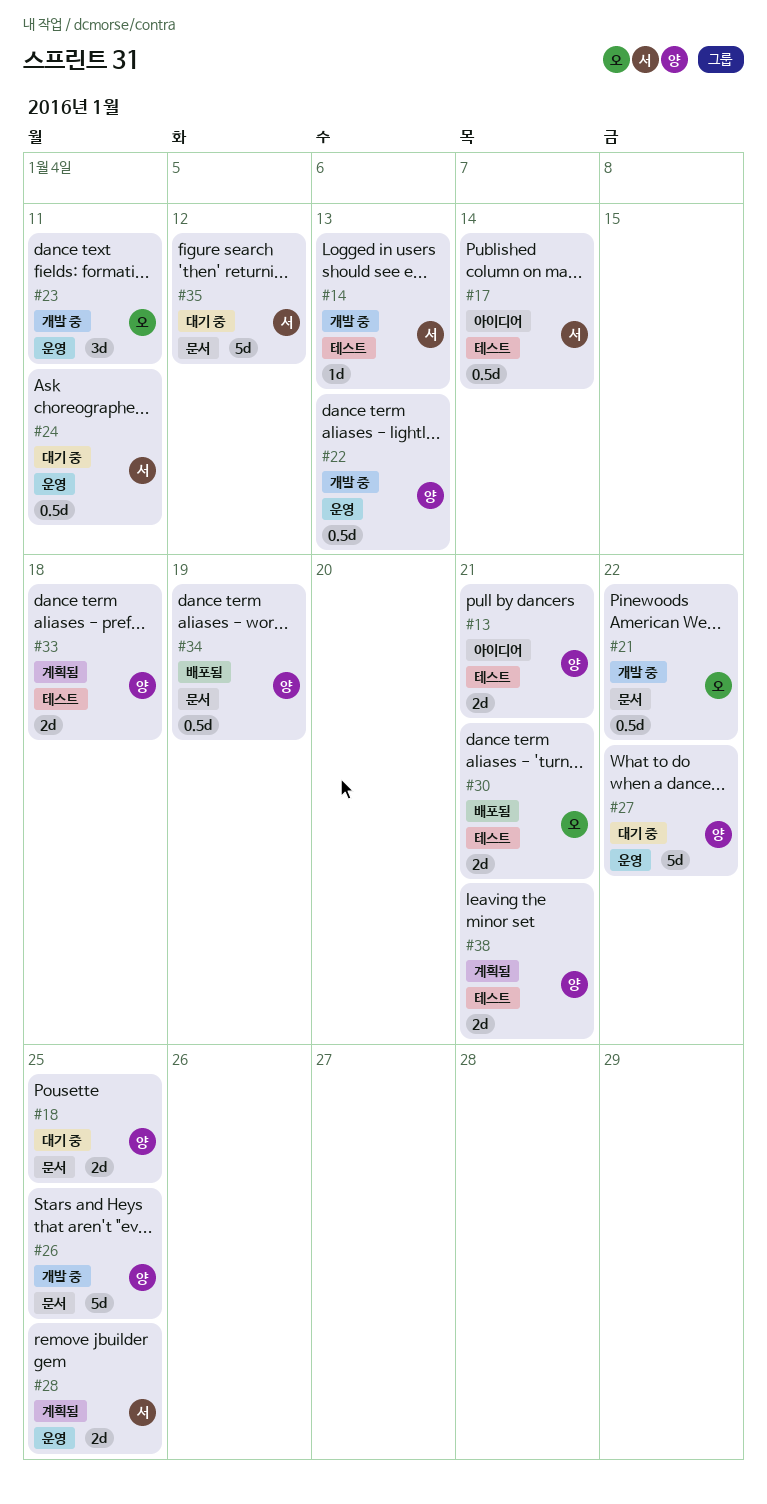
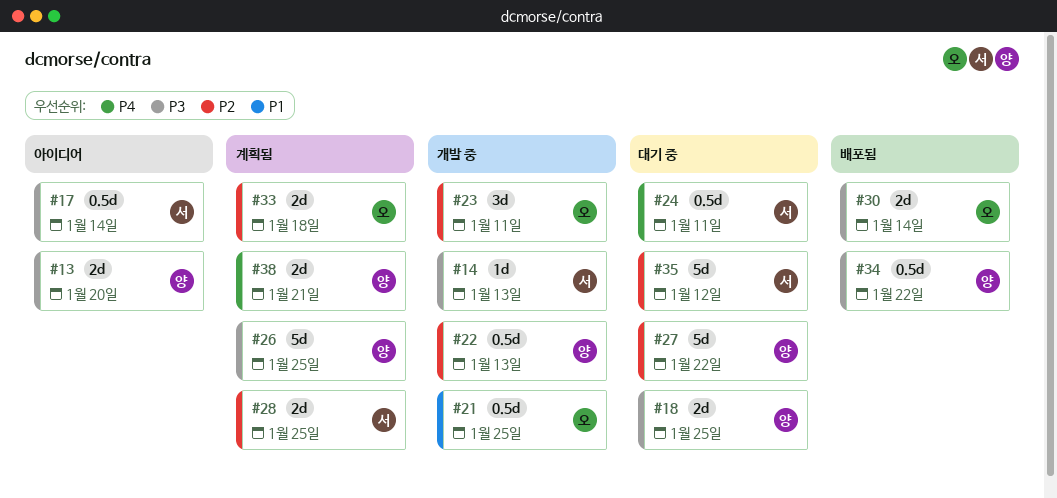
#13, due: Jan 21 -> Jan 20
#21, due: Jan 22 -> Jan 25
#26, status: 개발 중 -> 계획됨
#30, due: Jan 21 -> Jan 14
#33, owner: 양 -> 오
#34, due: Jan 19 -> Jan 22

